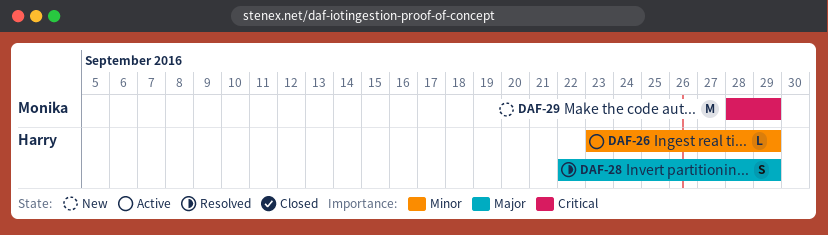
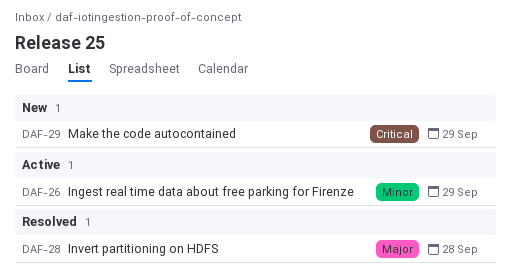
DAF-28, due: Sep 29 -> Sep 28

